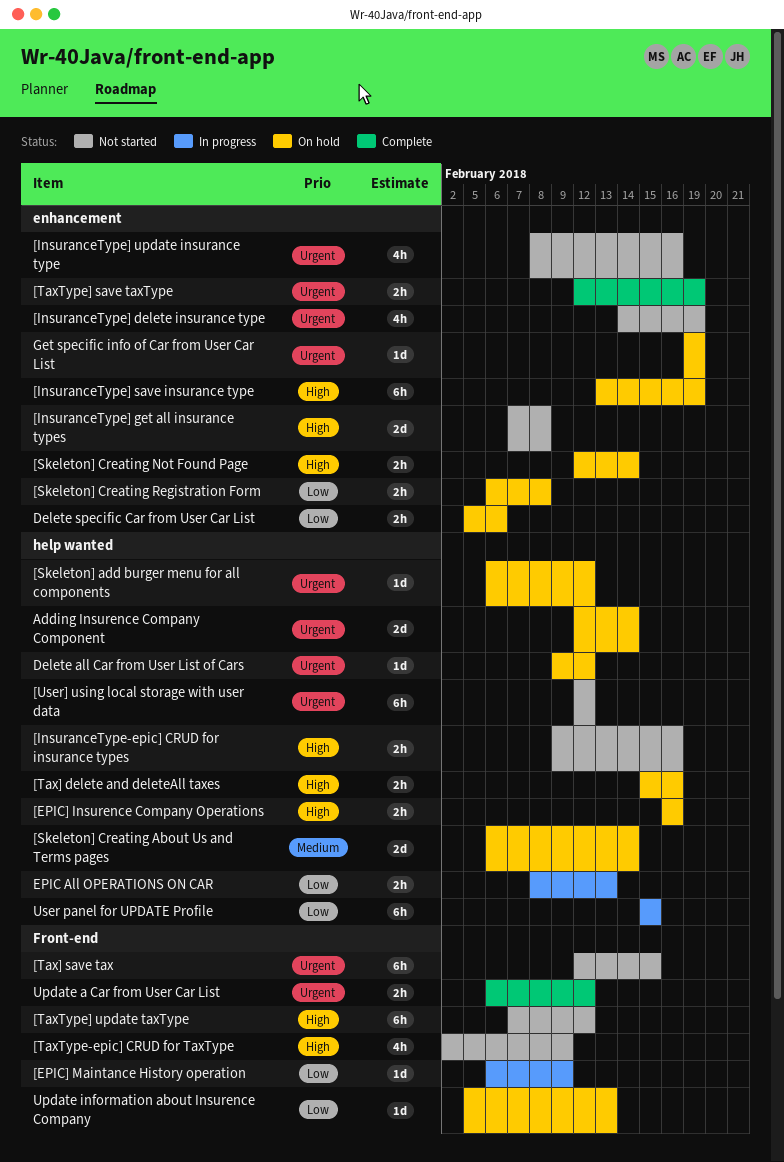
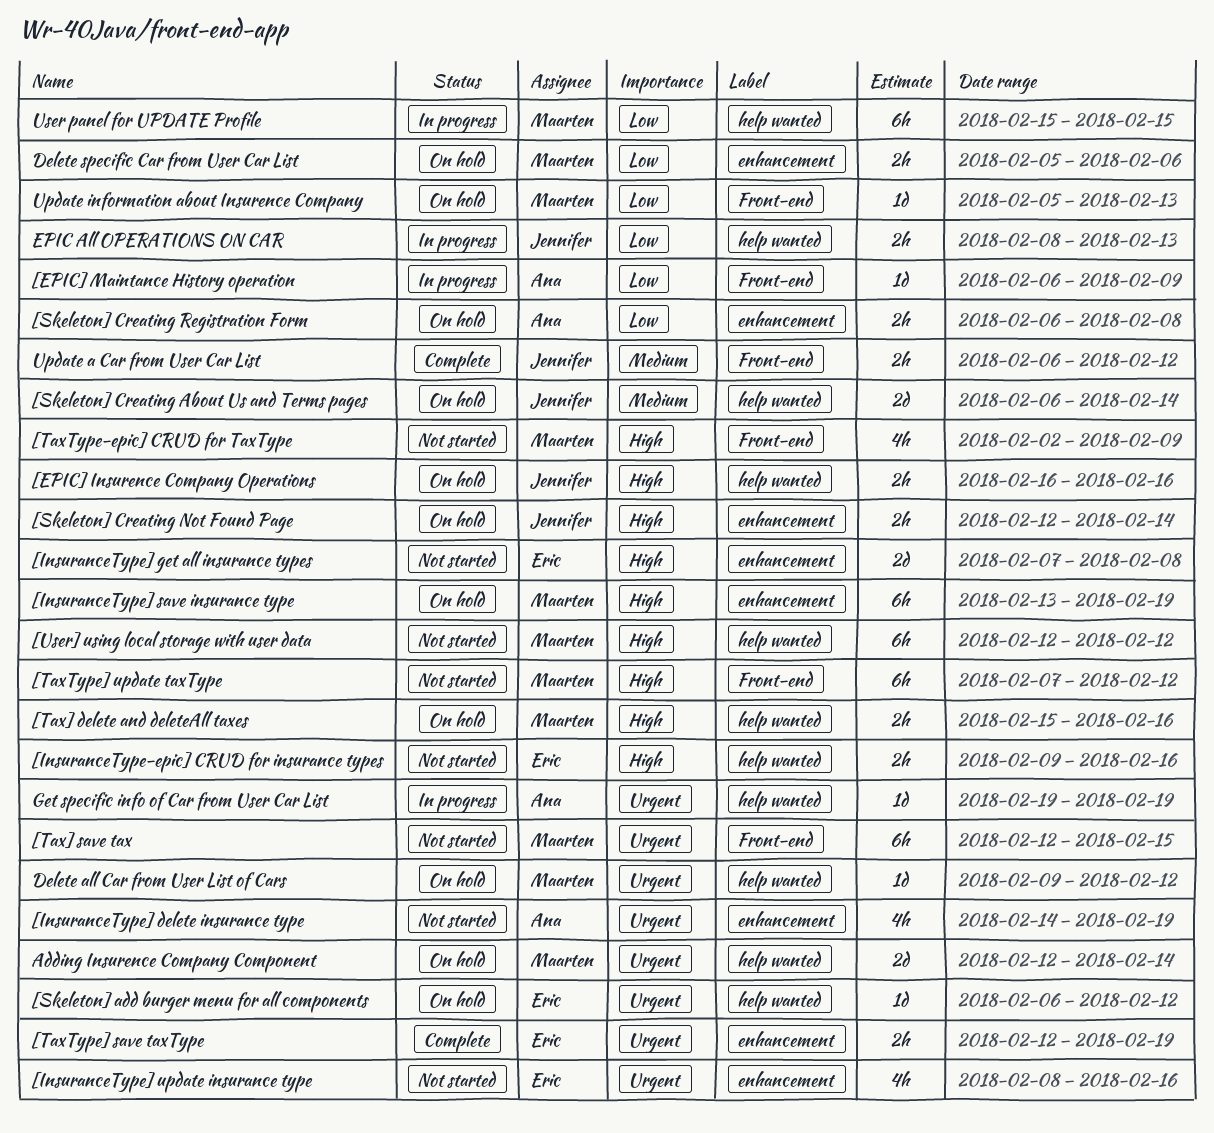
[User] using local storage with user data, priority: Urgent -> High
Get specific info of Car from User Car List, status: On hold -> In progress
Get specific info of Car from User Car List, label: enhancement -> help wanted
Update a Car from User Car List, priority: Urgent -> Medium

